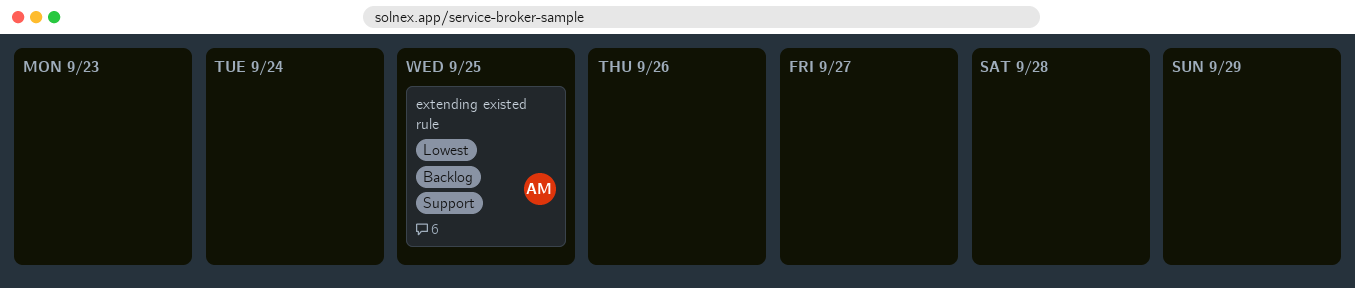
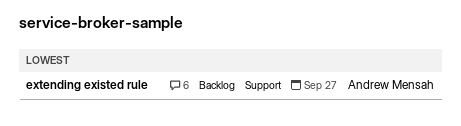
extending existed rule, due: Sep 25 -> Sep 27

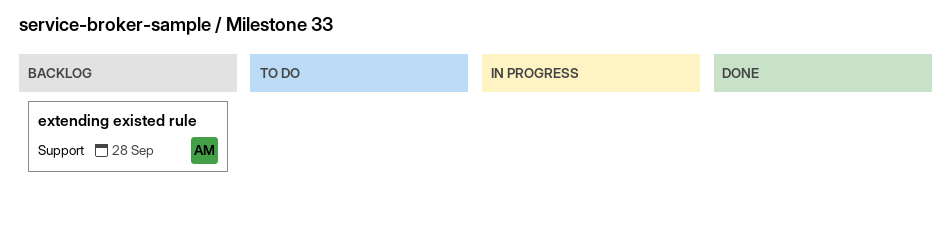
extending existed rule, due: Sep 27 -> Sep 28

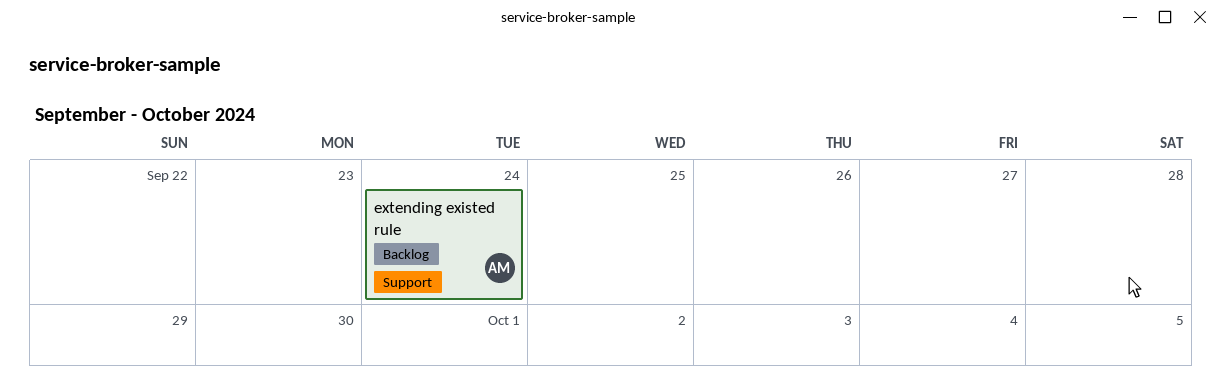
extending existed rule, due: Sep 28 -> Sep 24

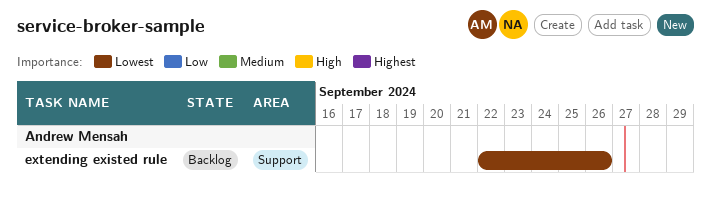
extending existed rule, due: Sep 24 -> Sep 26

